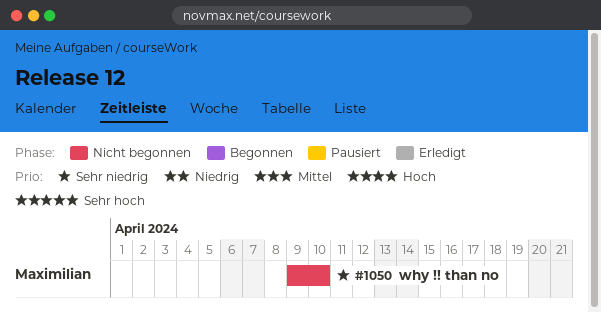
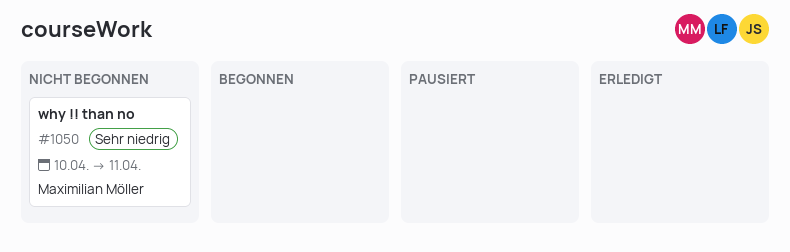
#1050, start: Apr 9 -> Apr 10
#1050, due: Apr 10 -> Apr 11

